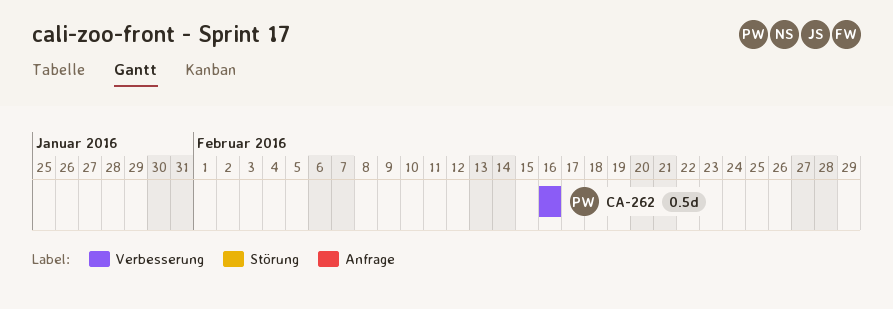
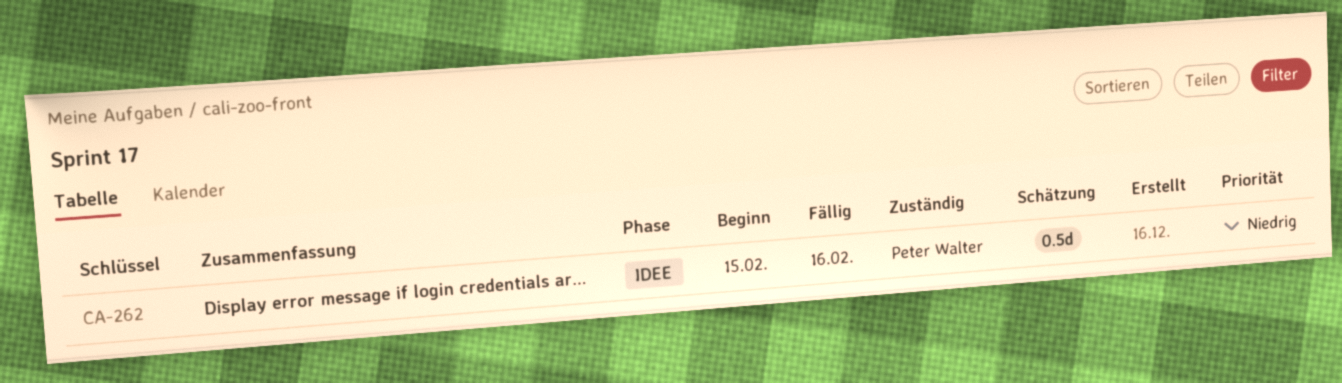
CA-262, start: Feb 16 -> Feb 15

